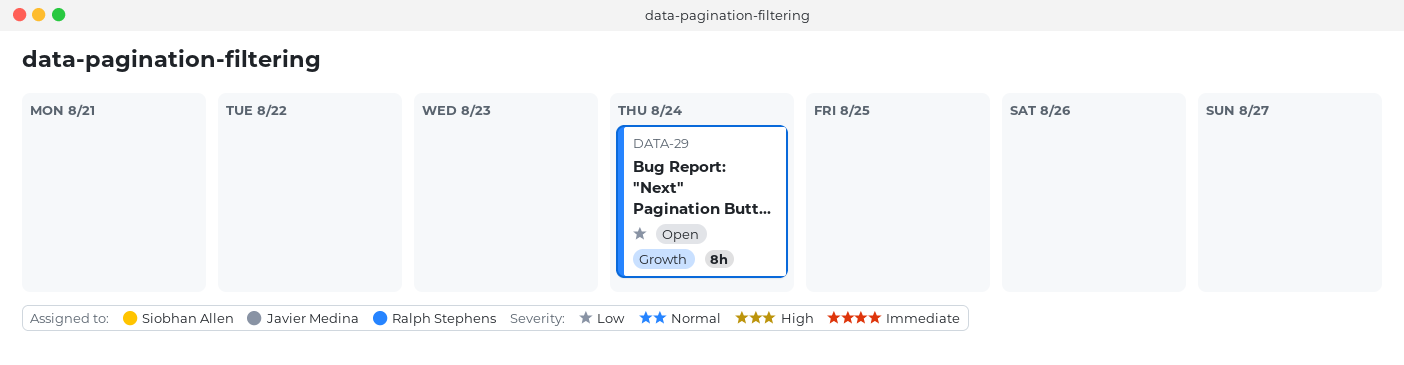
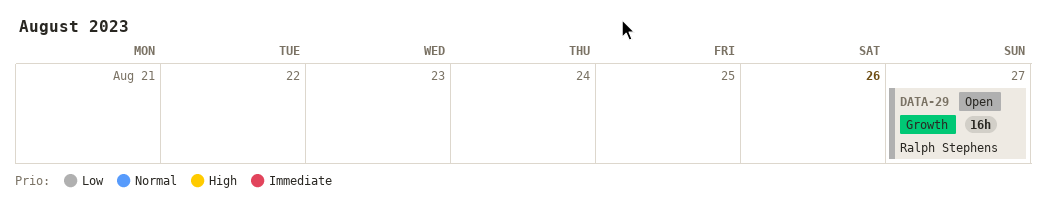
DATA-29, estimate: 8h -> 16h
DATA-29, due: Aug 24 -> Aug 27

